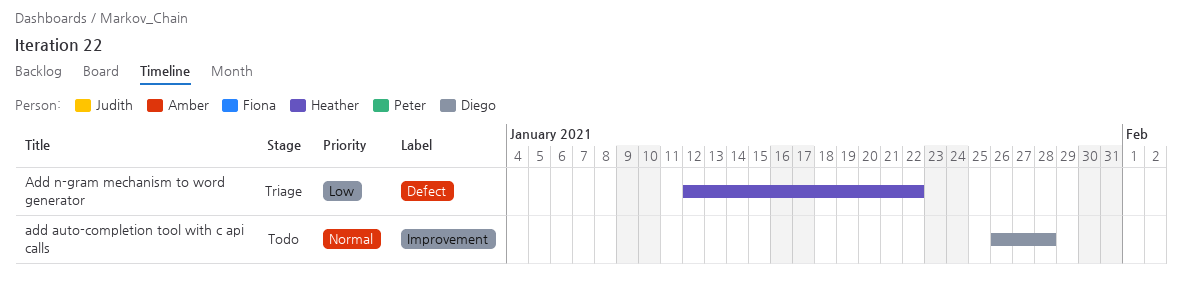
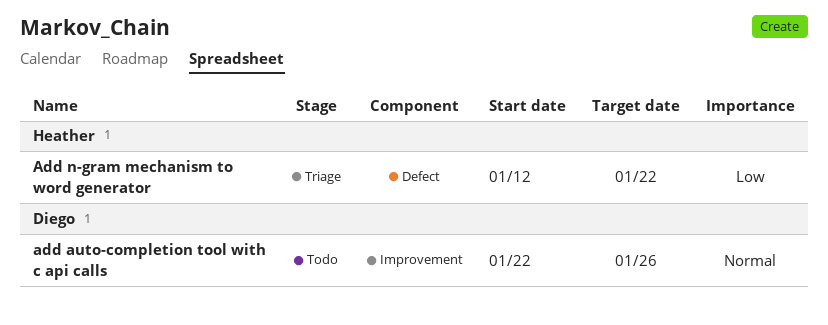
add auto-completion tool with c api calls, start: Jan 26 -> Jan 22
add auto-completion tool with c api calls, due: Jan 28 -> Jan 26

